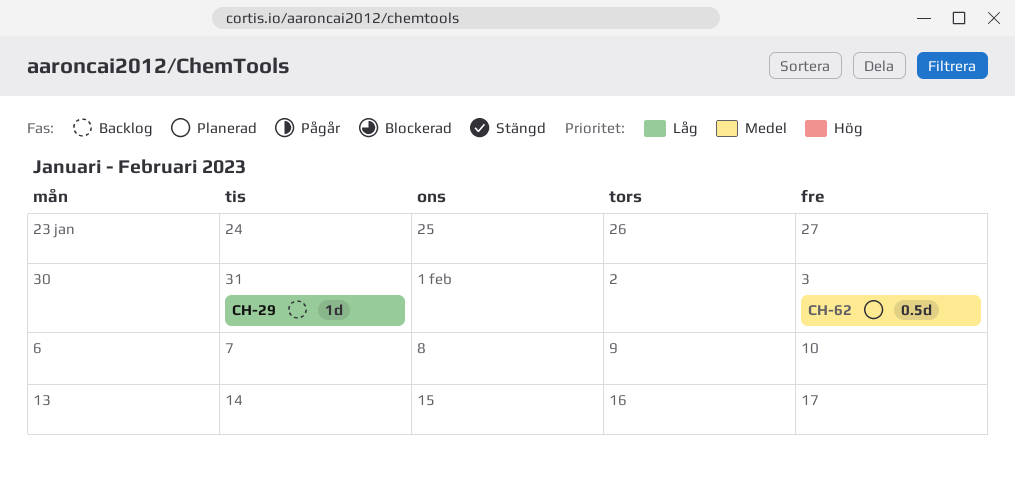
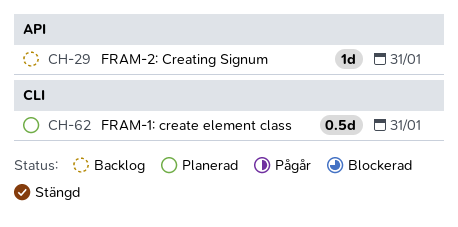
CH-62, due: Feb 3 -> Jan 31

